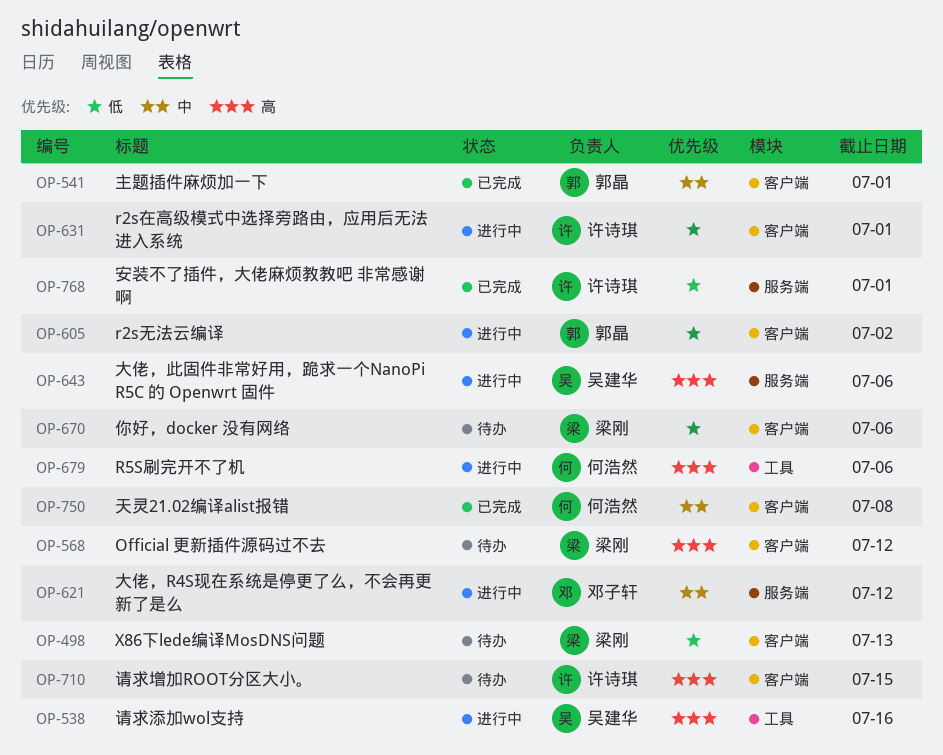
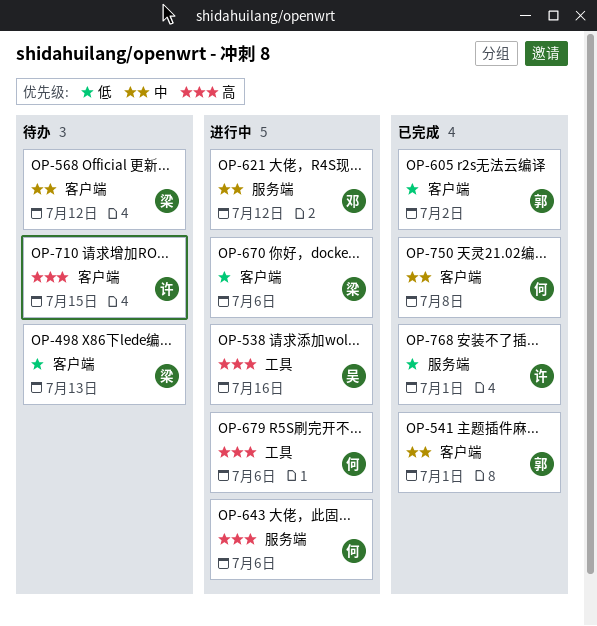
OP-568, priority: 高 -> 中
OP-605, status: 进行中 -> 已完成
OP-631: present -> none
OP-643, owner: 吴建华 -> 何浩然
OP-670, status: 待办 -> 进行中

